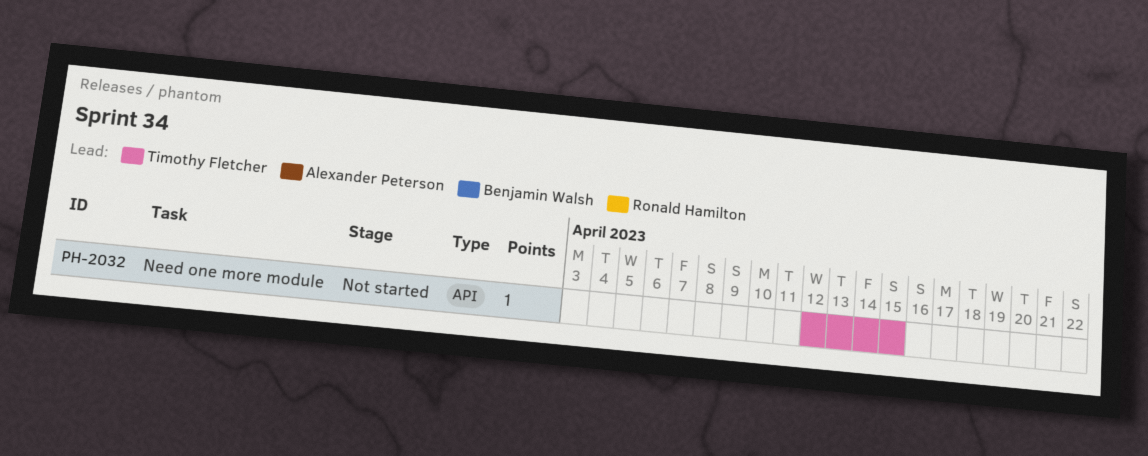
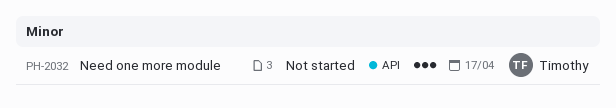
PH-2032, estimate: 1 -> 3
PH-2032, due: Apr 15 -> Apr 17

